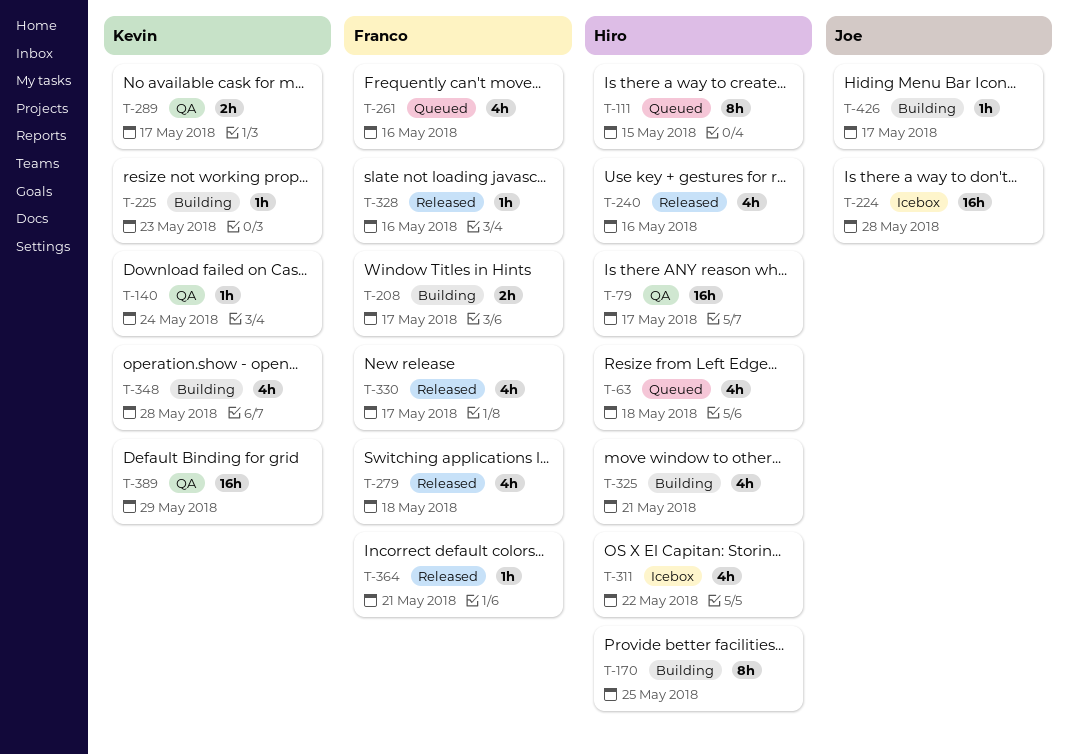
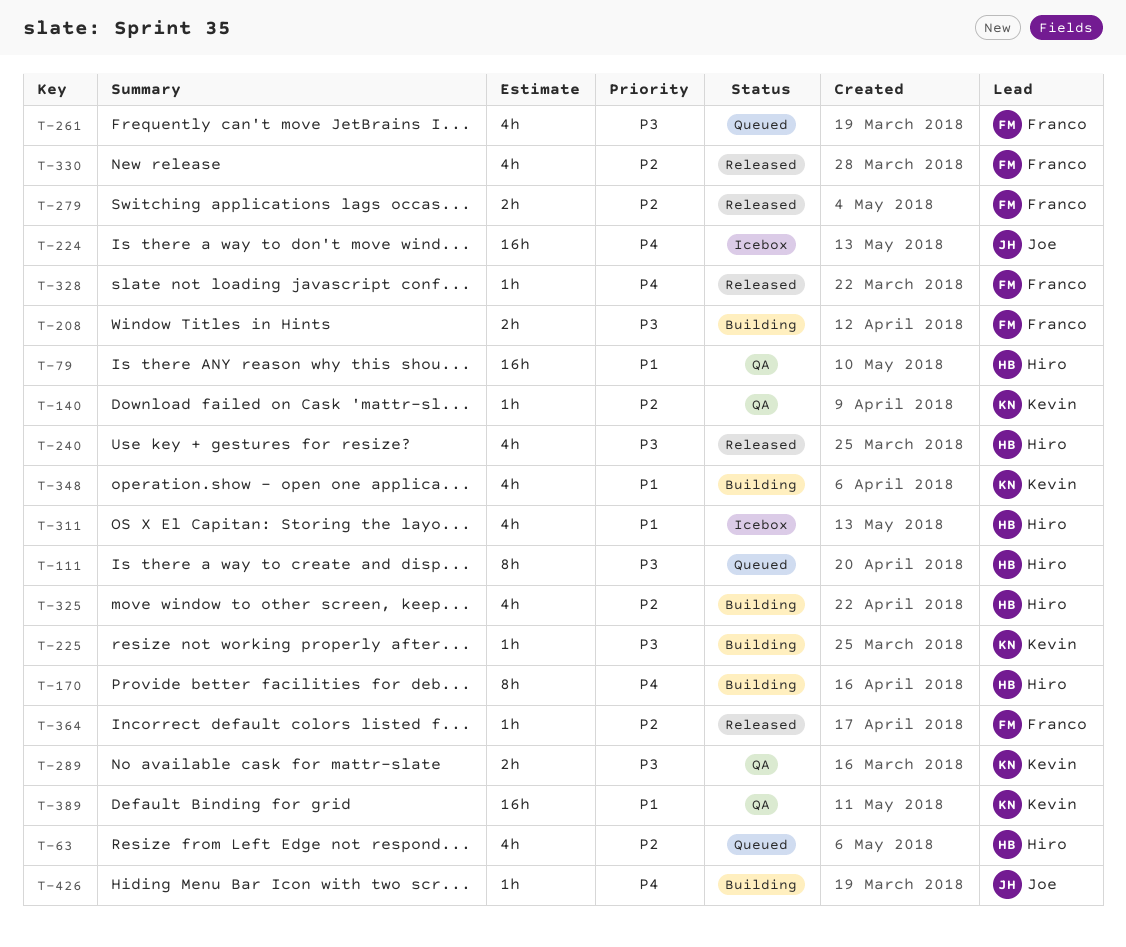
T-279, estimate: 4h -> 2h

